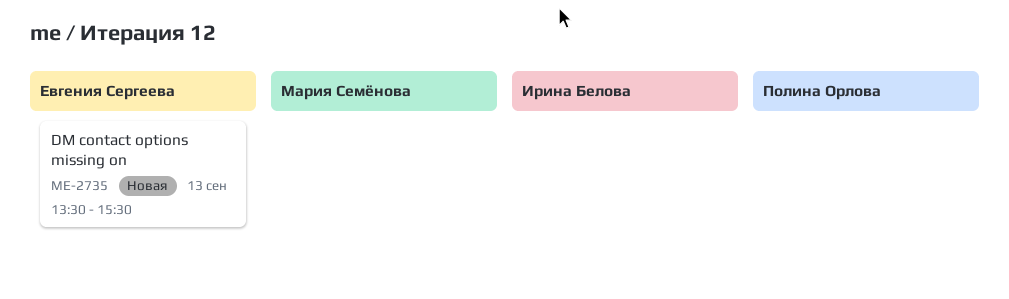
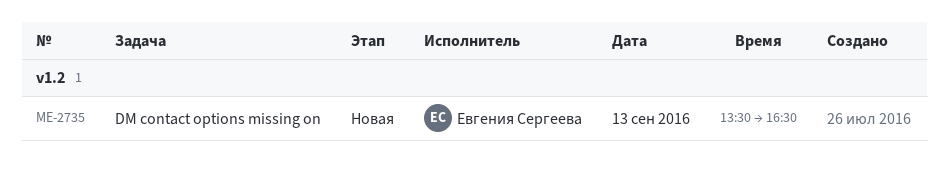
ME-2735, ends: 15:30 -> 16:30

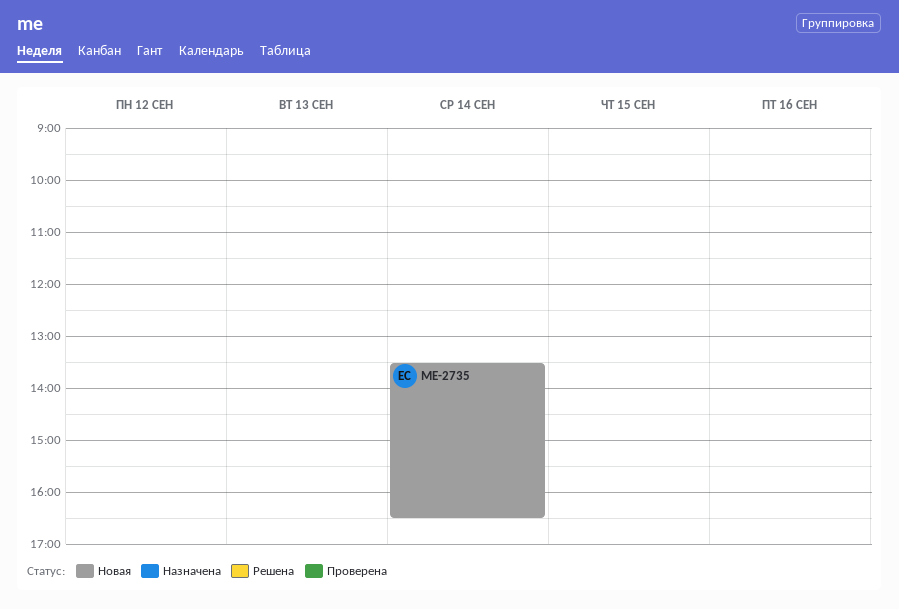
ME-2735, day: Sep 13 -> Sep 14

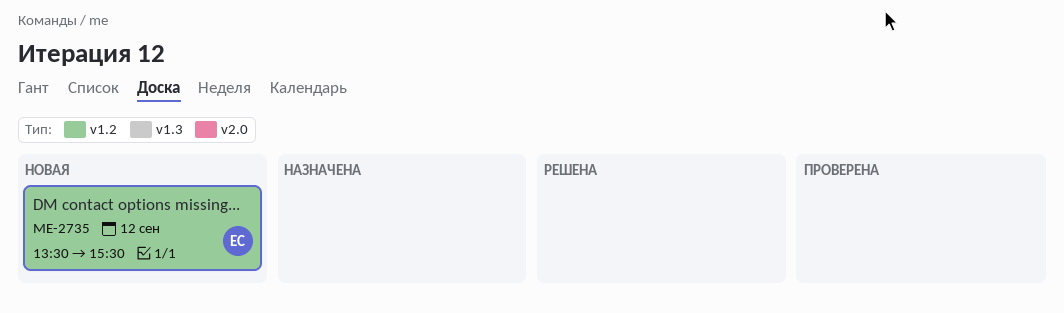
ME-2735, day: Sep 14 -> Sep 12
ME-2735, ends: 16:30 -> 15:30

